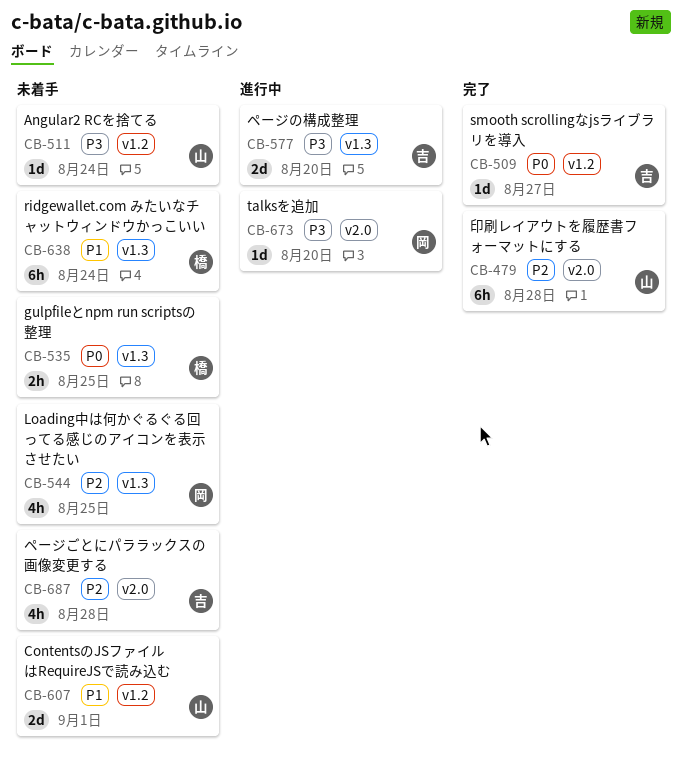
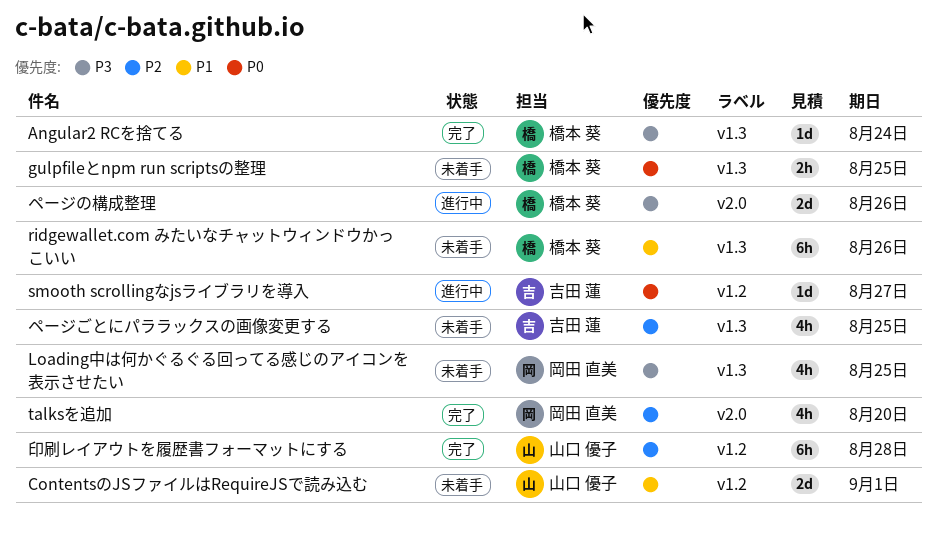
Angular2 RCを捨てる, status: 未着手 -> 完了
Angular2 RCを捨てる, owner: 山口 優子 -> 橋本 葵
Angular2 RCを捨てる, label: v1.2 -> v1.3
Loading中は何かぐるぐる回ってる感じのアイコンを表示させたい, priority: P2 -> P3
ridgewallet.com みたいなチャットウィンドウかっこいい, due: Aug 24 -> Aug 26
smooth scrollingなjsライブラリを導入, status: 完了 -> 進行中
talksを追加, status: 進行中 -> 完了
talksを追加, priority: P3 -> P2
talksを追加, estimate: 1d -> 4h
ページごとにパララックスの画像変更する, label: v2.0 -> v1.3
ページごとにパララックスの画像変更する, due: Aug 28 -> Aug 25
ページの構成整理, owner: 吉田 蓮 -> 橋本 葵
ページの構成整理, label: v1.3 -> v2.0
ページの構成整理, due: Aug 20 -> Aug 26
印刷レイアウトを履歴書フォーマットにする, label: v2.0 -> v1.2

